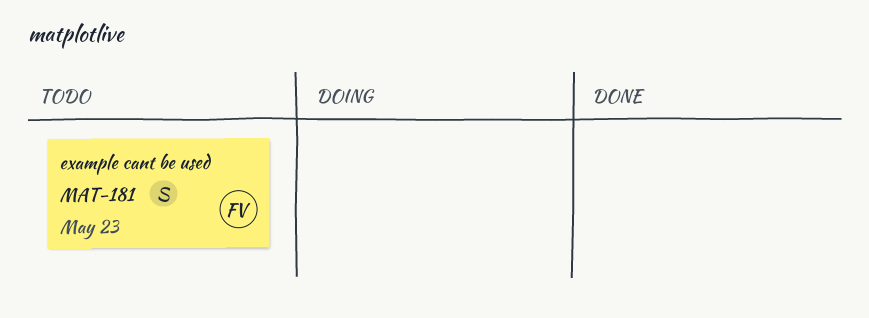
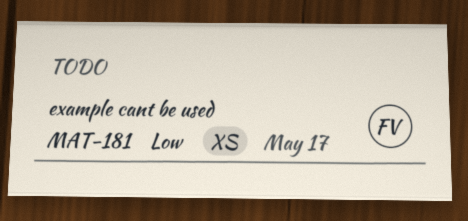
MAT-181, estimate: S -> XS
MAT-181, due: May 23 -> May 17

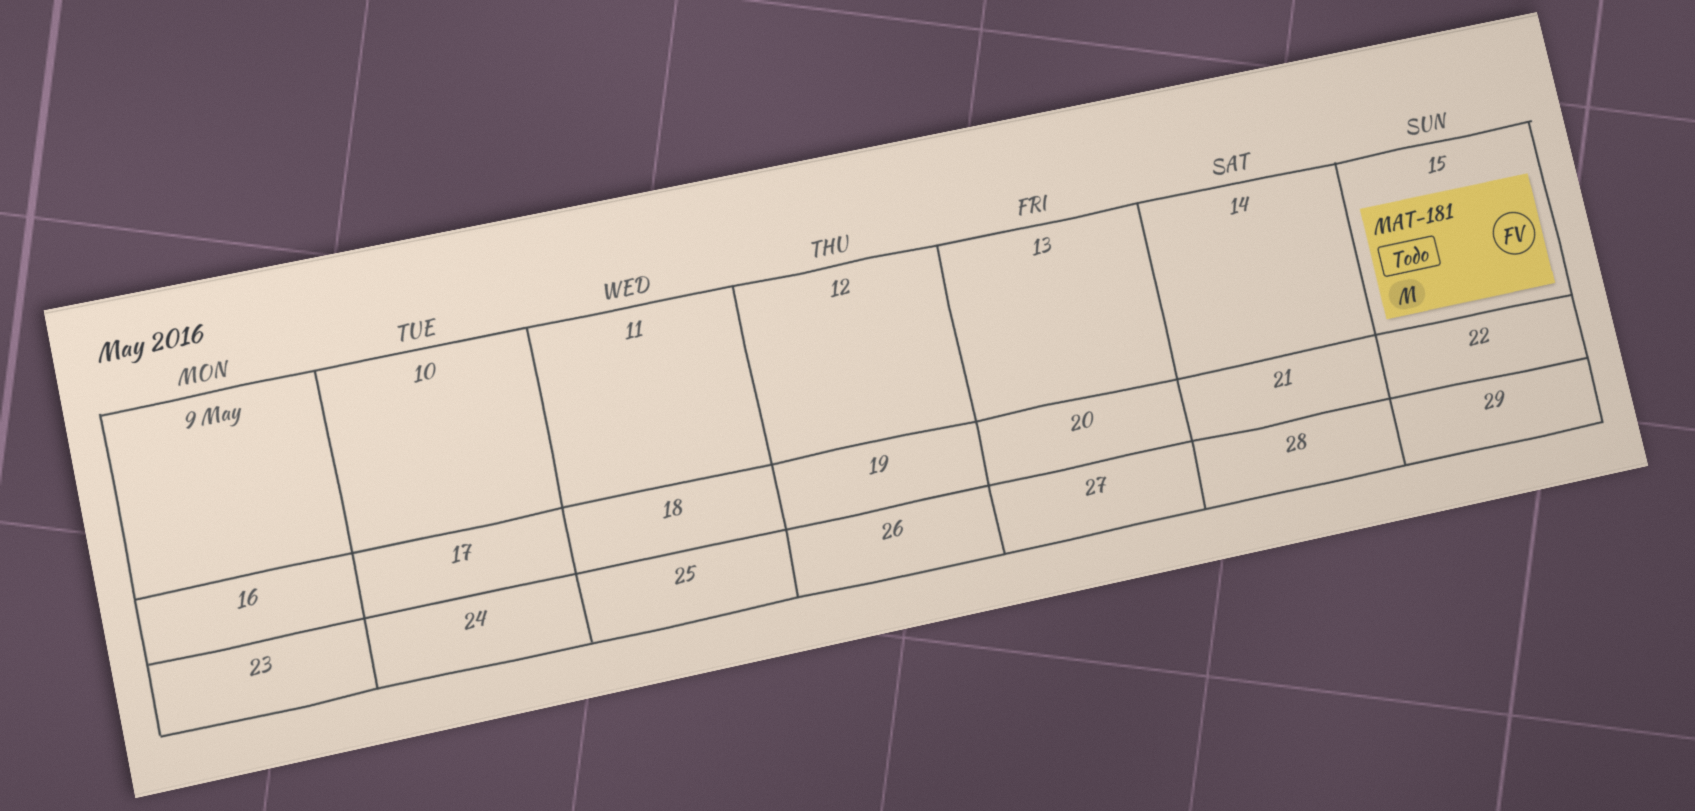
MAT-181, estimate: XS -> M
MAT-181, due: May 17 -> May 15

